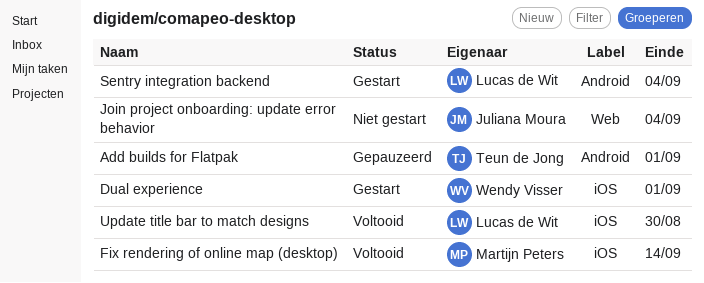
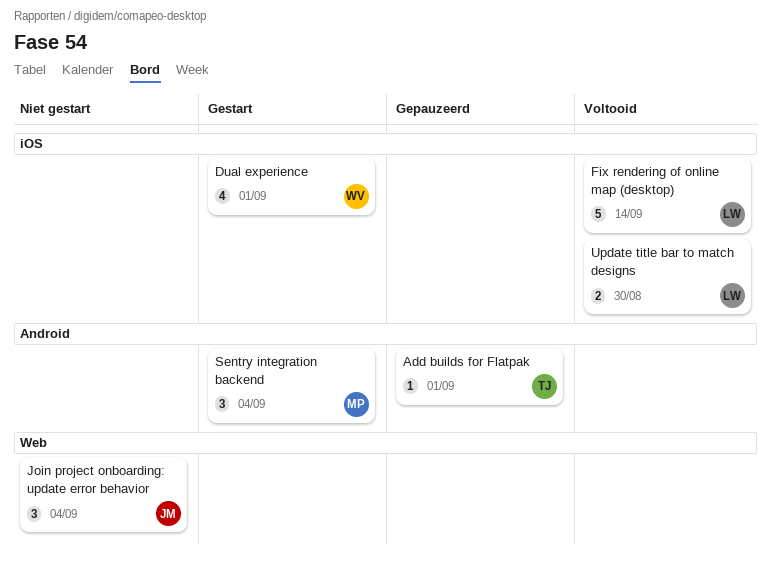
Fix rendering of online map (desktop), owner: Martijn Peters -> Lucas de Wit
Sentry integration backend, owner: Lucas de Wit -> Martijn Peters

